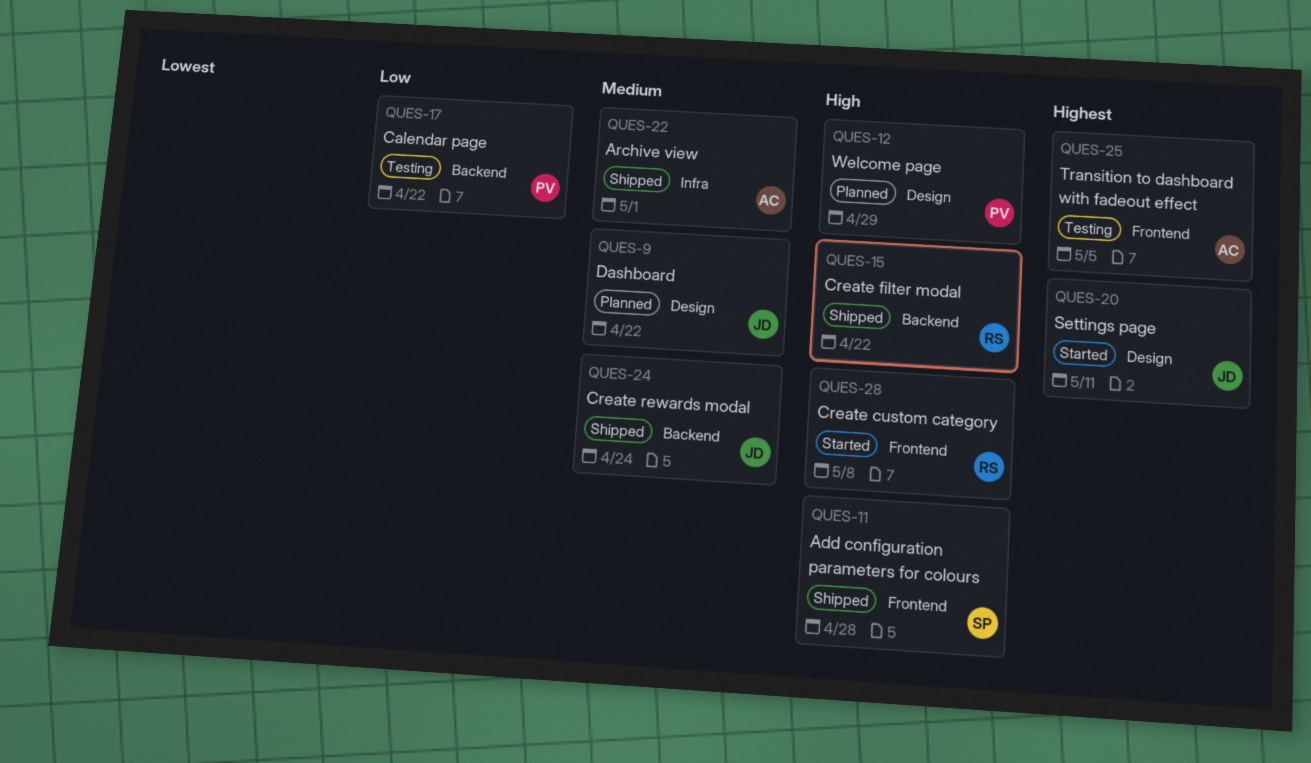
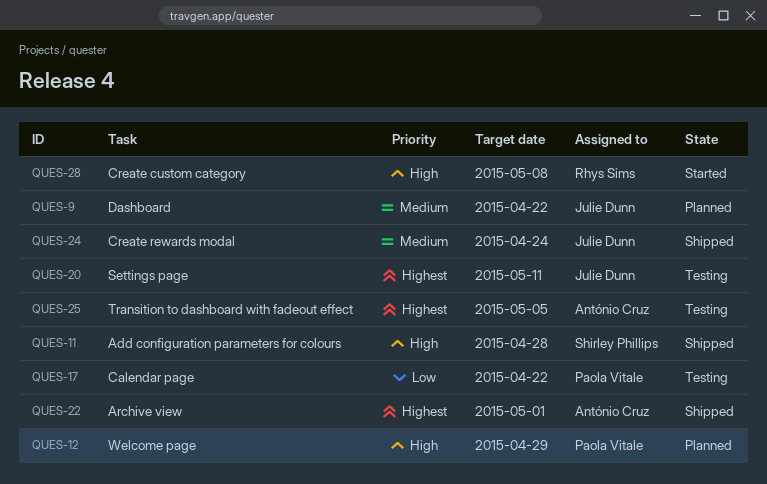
QUES-15: present -> none
QUES-20, status: Started -> Testing
QUES-22, priority: Medium -> Highest

